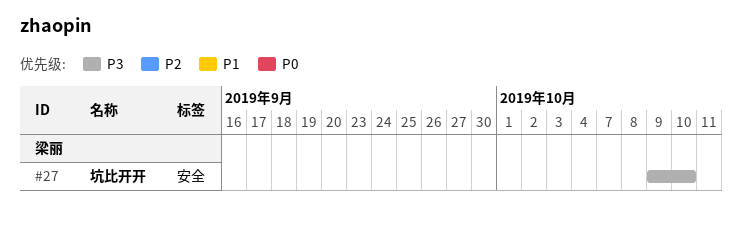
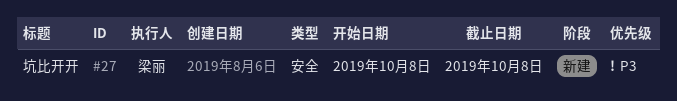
#27, start: Oct 9 -> Oct 8
#27, due: Oct 10 -> Oct 8

